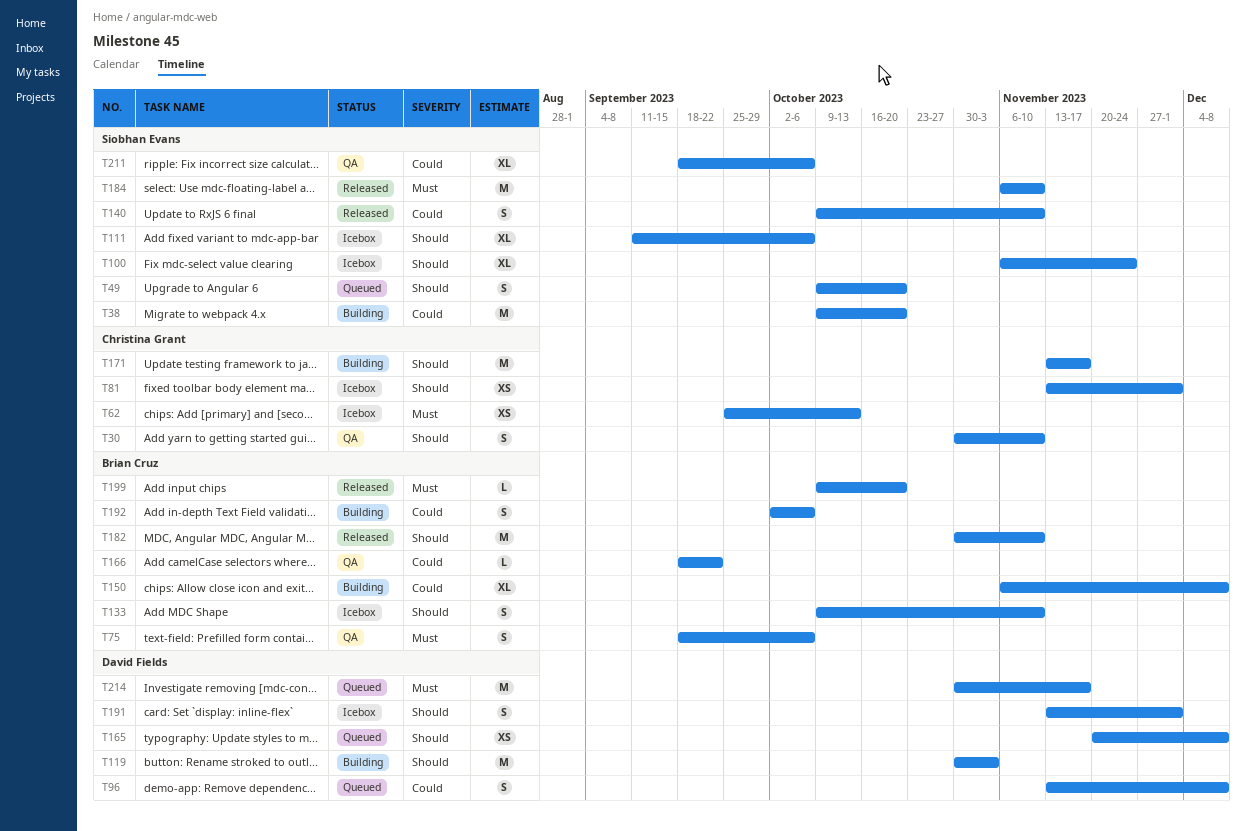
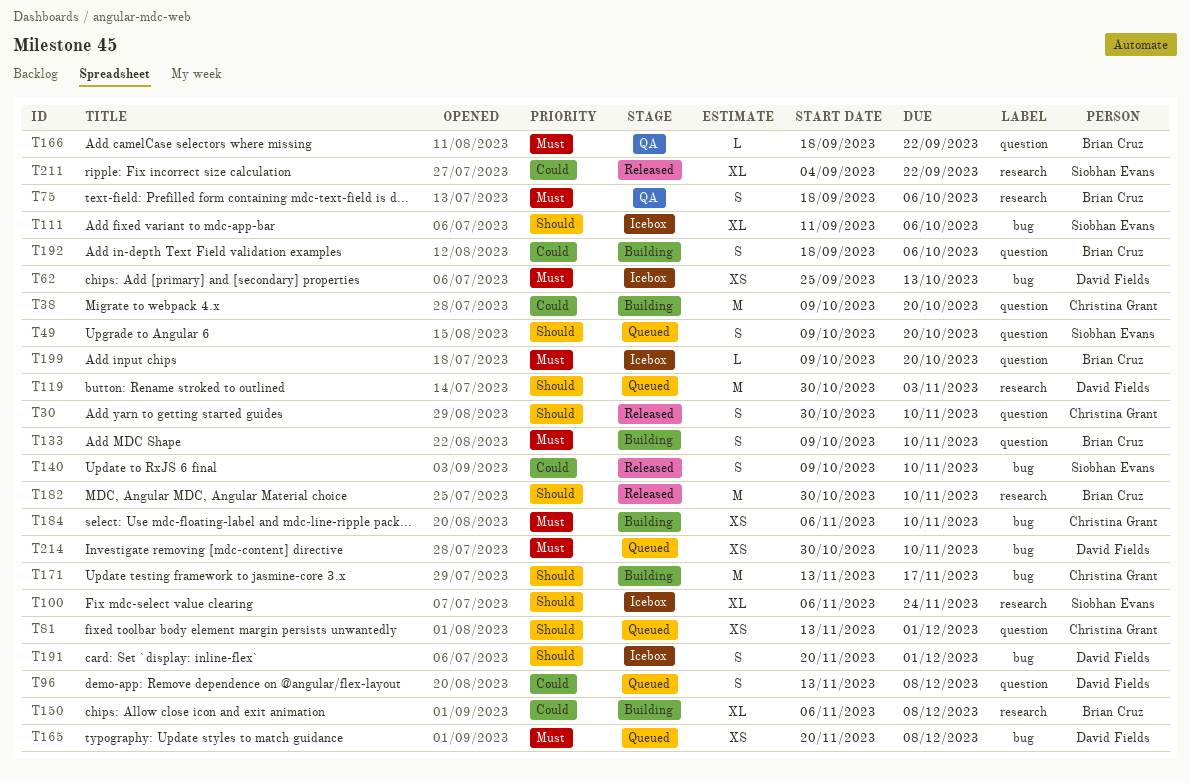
T30, status: QA -> Released
T38, owner: Siobhan Evans -> Christina Grant
T62, owner: Christina Grant -> David Fields
T81, status: Icebox -> Queued
T119, status: Building -> Queued
T133, status: Icebox -> Building
T133, priority: Should -> Must
T165, priority: Should -> Must
T166, priority: Could -> Must
T184, status: Released -> Building
T184, owner: Siobhan Evans -> Christina Grant
T184, estimate: M -> XS
T191, start: Nov 13 -> Nov 20
T192, start: Oct 2 -> Sep 18
T199, status: Released -> Icebox
T211, status: QA -> Released
T211, start: Sep 18 -> Sep 4
T211, due: Oct 6 -> Sep 22
T214, estimate: M -> XS
T214, due: Nov 17 -> Nov 10

